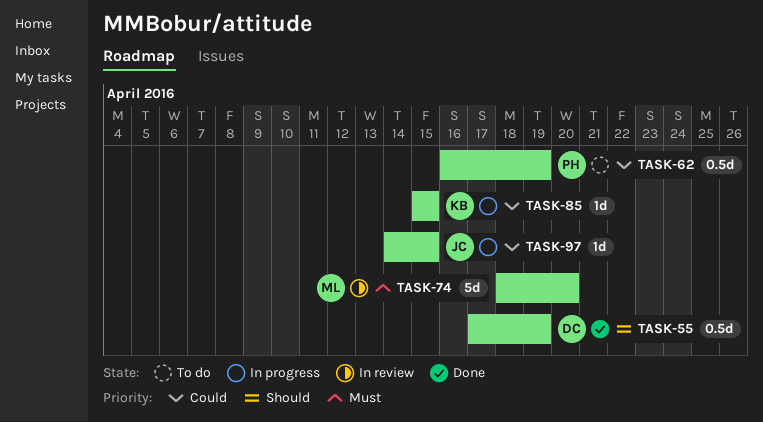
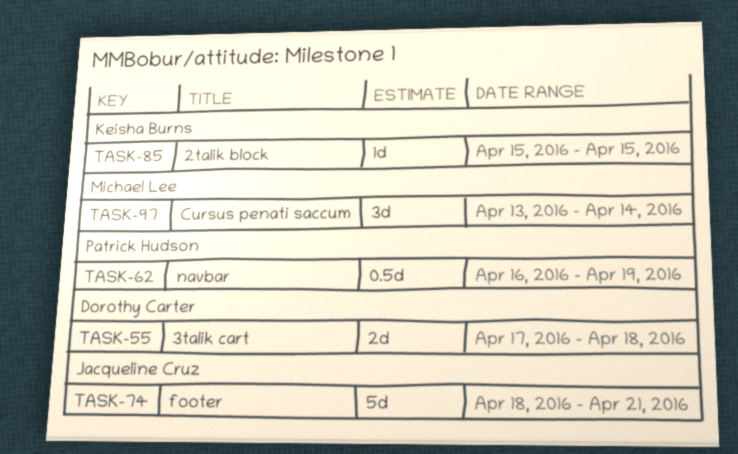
TASK-55, estimate: 0.5d -> 2d
TASK-55, due: Apr 19 -> Apr 18
TASK-74, owner: Michael Lee -> Jacqueline Cruz
TASK-74, due: Apr 20 -> Apr 21
TASK-97, owner: Jacqueline Cruz -> Michael Lee
TASK-97, estimate: 1d -> 3d
TASK-97, start: Apr 14 -> Apr 13
TASK-97, due: Apr 15 -> Apr 14

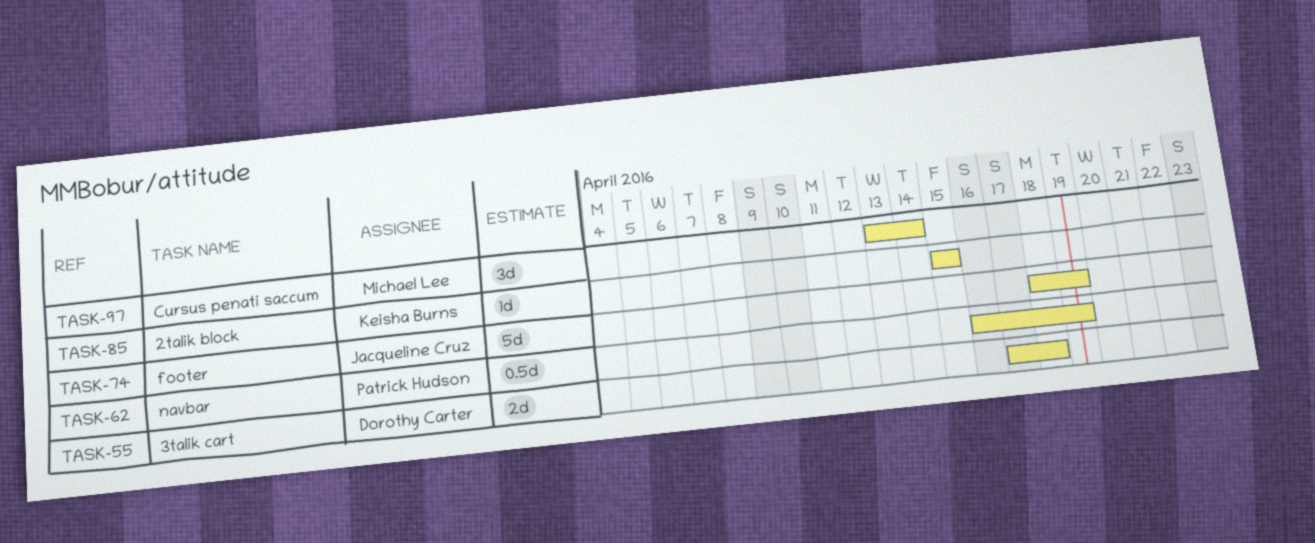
TASK-74, due: Apr 21 -> Apr 19

